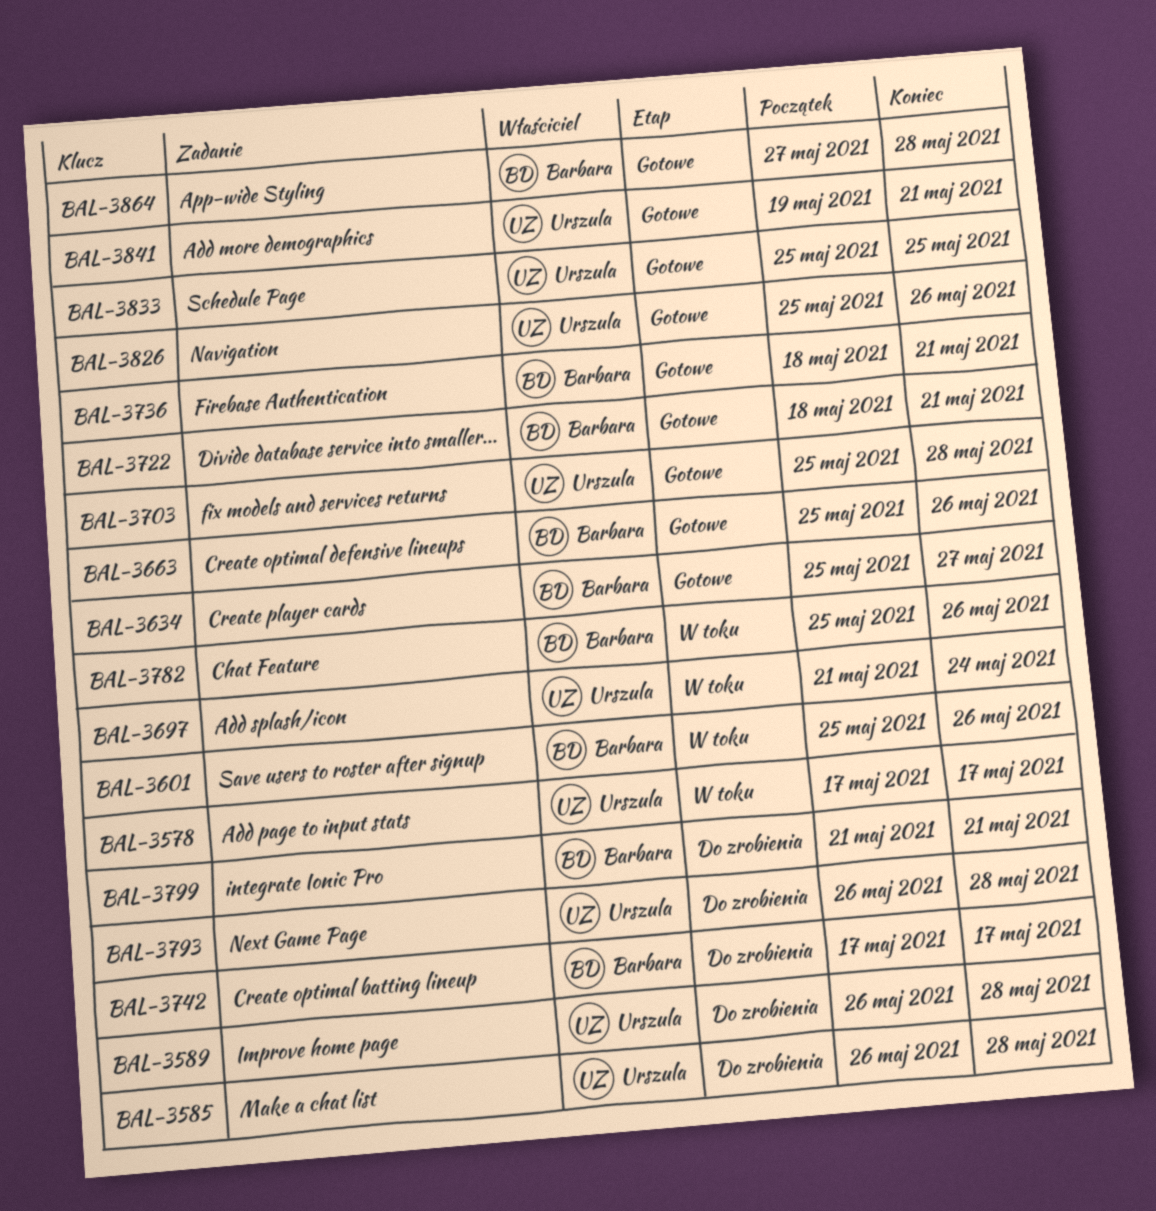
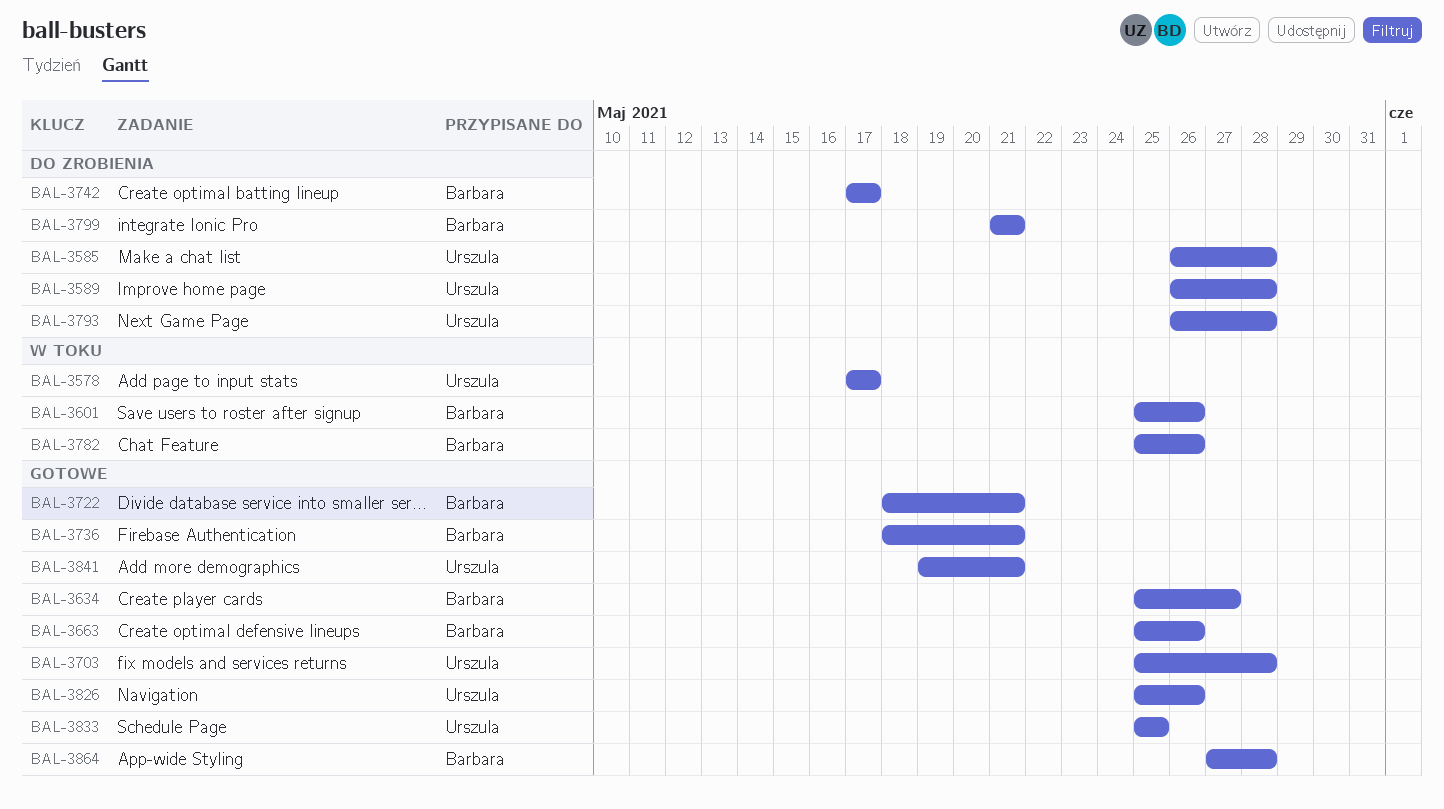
BAL-3697: present -> none

